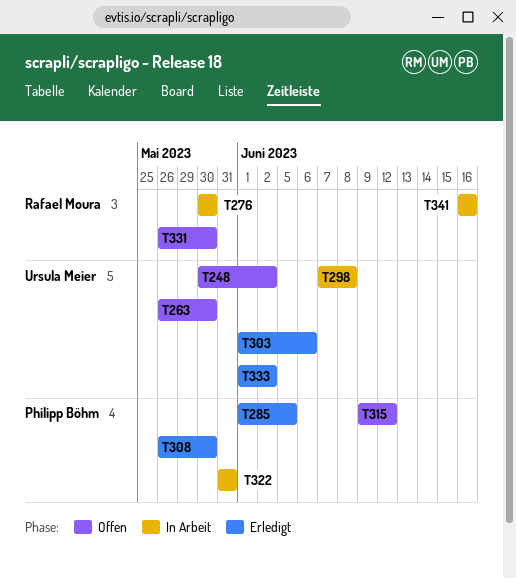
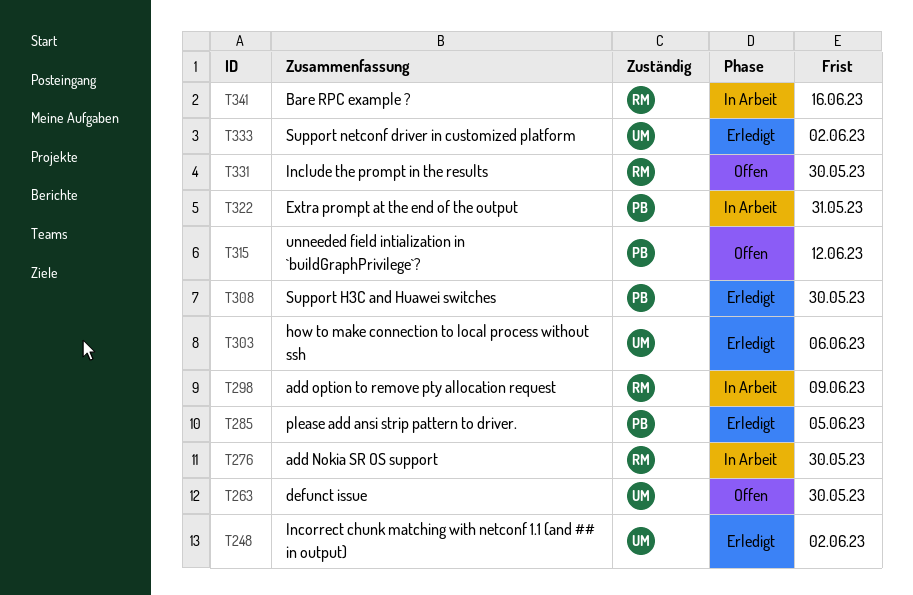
T248, status: Offen -> Erledigt
T298, owner: Ursula Meier -> Rafael Moura
T298, due: Jun 8 -> Jun 9

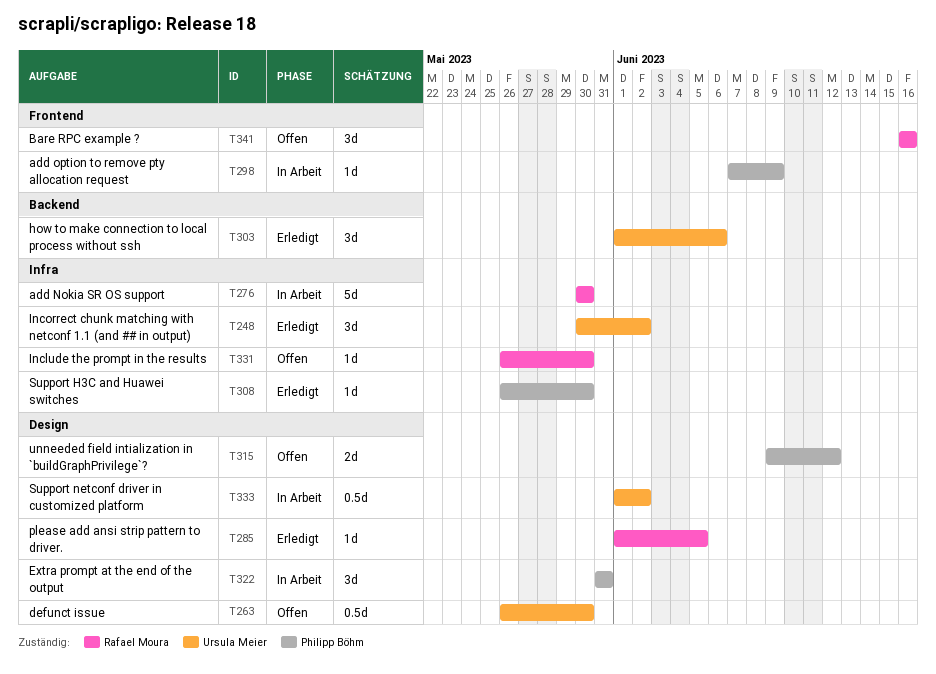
T285, owner: Philipp Böhm -> Rafael Moura
T298, owner: Rafael Moura -> Philipp Böhm
T333, status: Erledigt -> In Arbeit
T341, status: In Arbeit -> Offen

